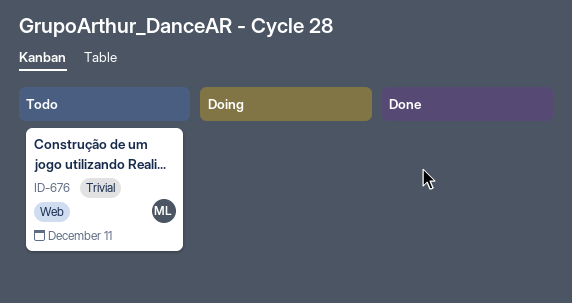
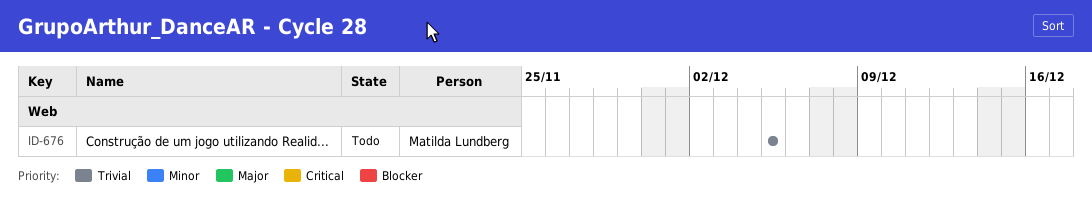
ID-676, due: Dec 11 -> Dec 5

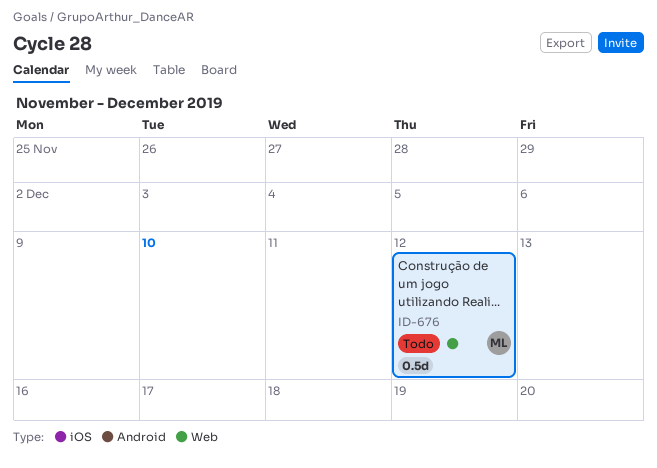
ID-676, due: Dec 5 -> Dec 12

